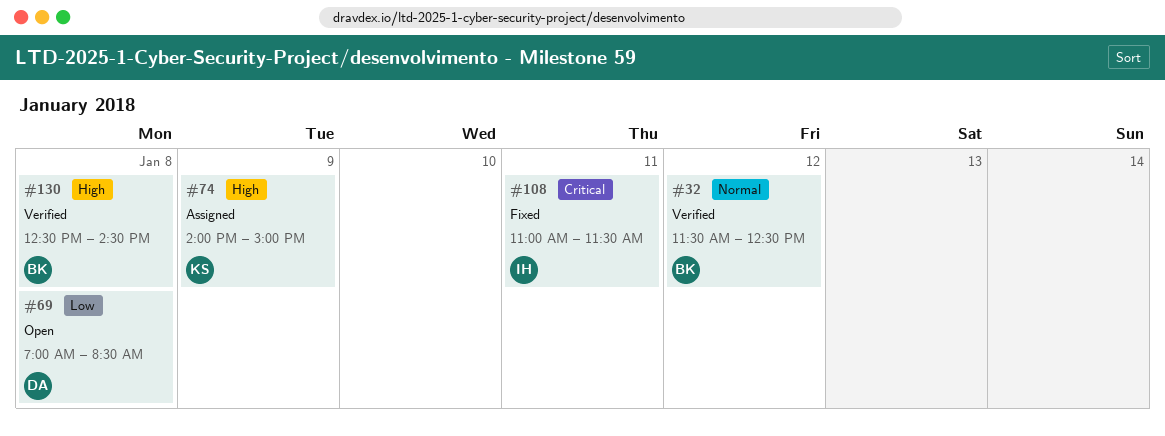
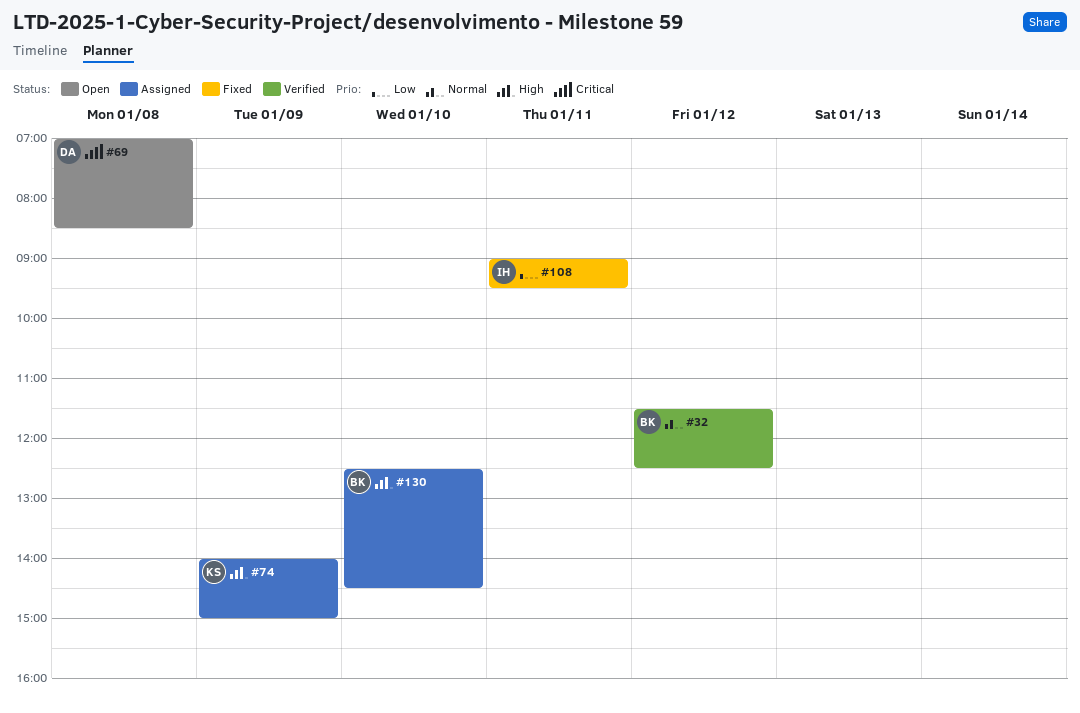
#69, priority: Low -> Critical
#108, priority: Critical -> Low
#108, begins: 11:00 -> 09:00
#108, ends: 11:30 -> 09:30
#130, status: Verified -> Assigned
#130, day: Jan 8 -> Jan 10

